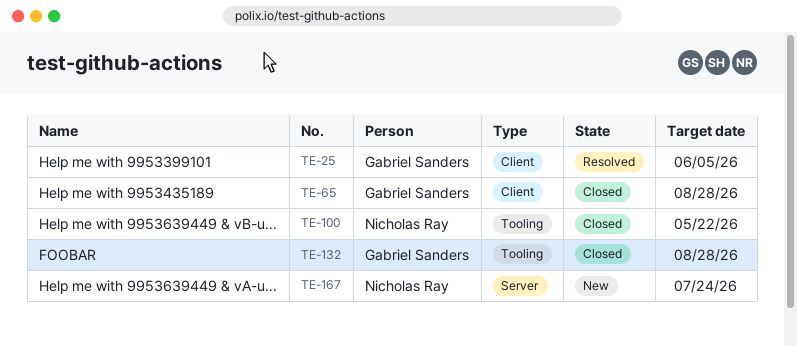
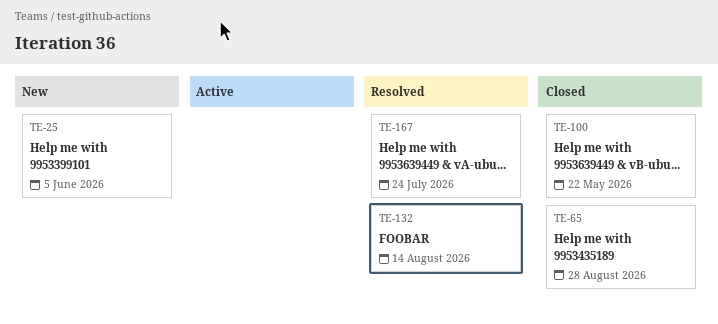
TE-25, status: Resolved -> New
TE-132, status: Closed -> Resolved
TE-132, due: Aug 28 -> Aug 14
TE-167, status: New -> Resolved

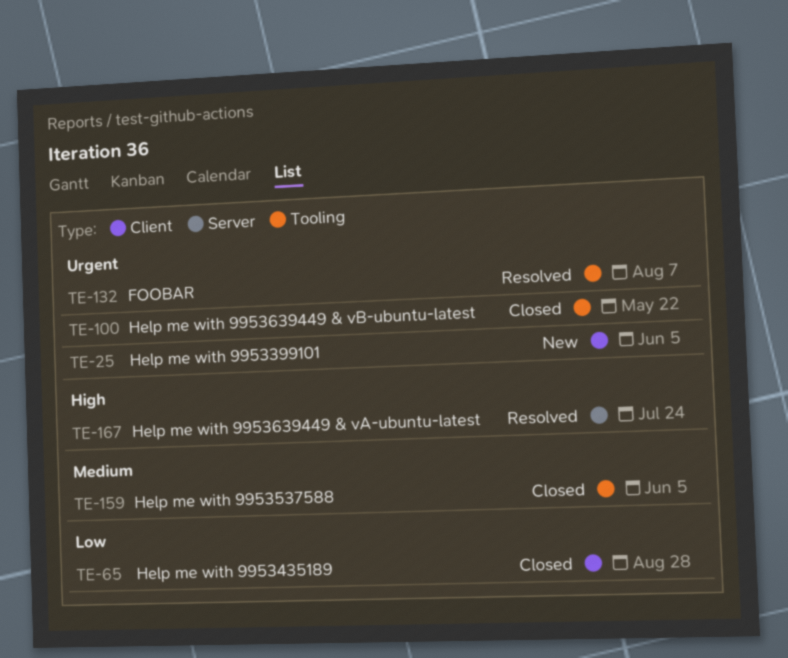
TE-132, due: Aug 14 -> Aug 7
TE-159: none -> present

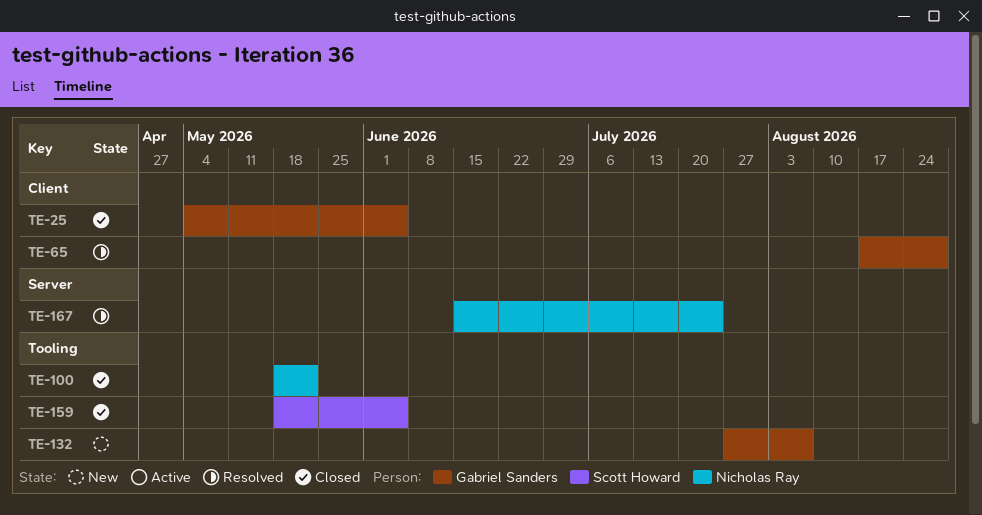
TE-25, status: New -> Closed
TE-65, status: Closed -> Resolved
TE-132, status: Resolved -> New

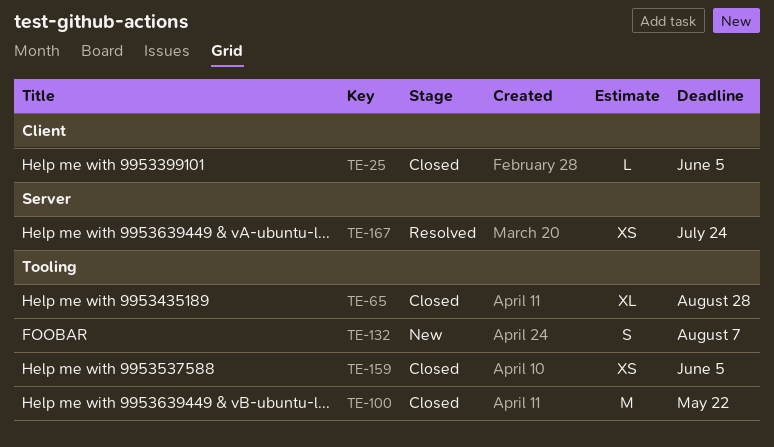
TE-65, status: Resolved -> Closed
TE-65, label: Client -> Tooling

